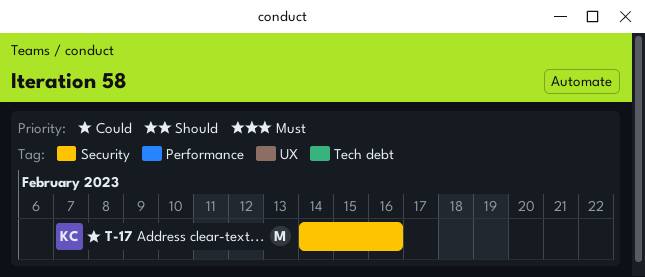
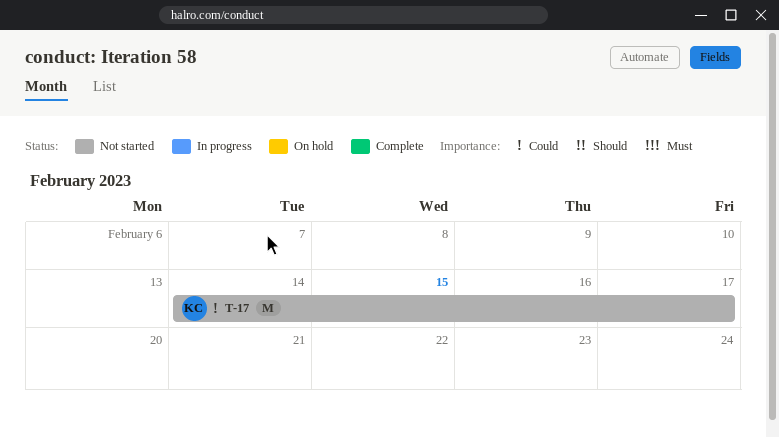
T-17, due: Feb 16 -> Feb 17

